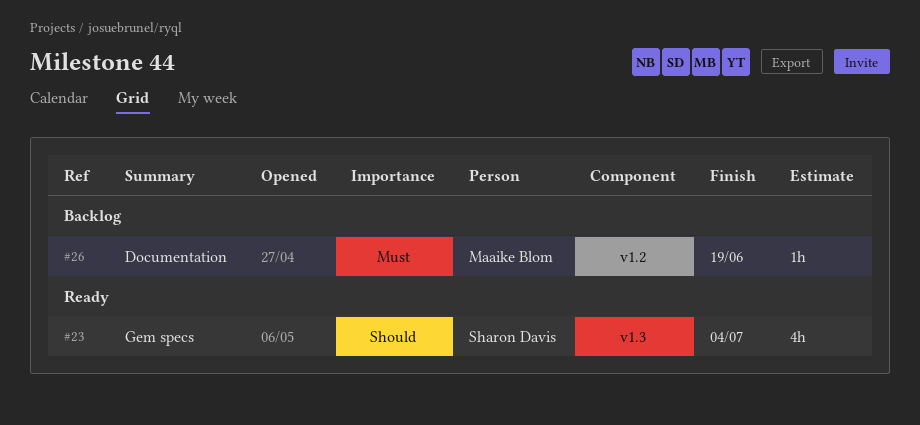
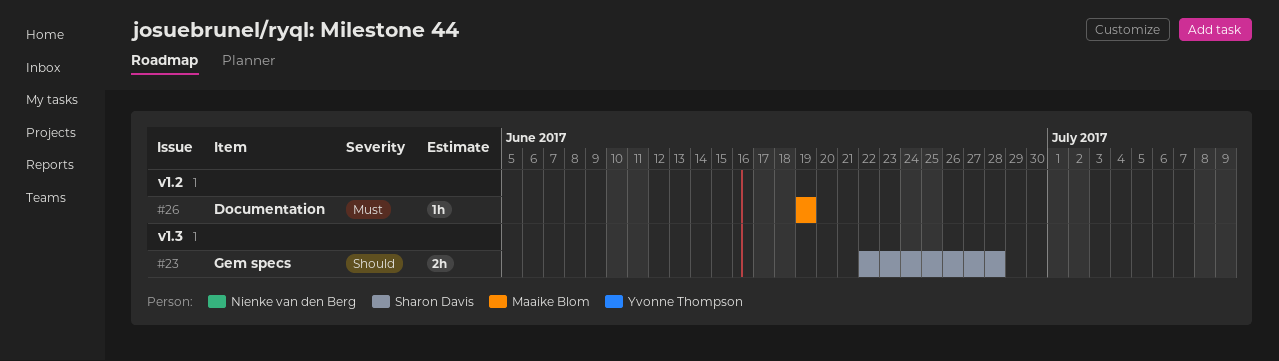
#23, estimate: 4h -> 2h
#23, due: Jul 4 -> Jun 28

